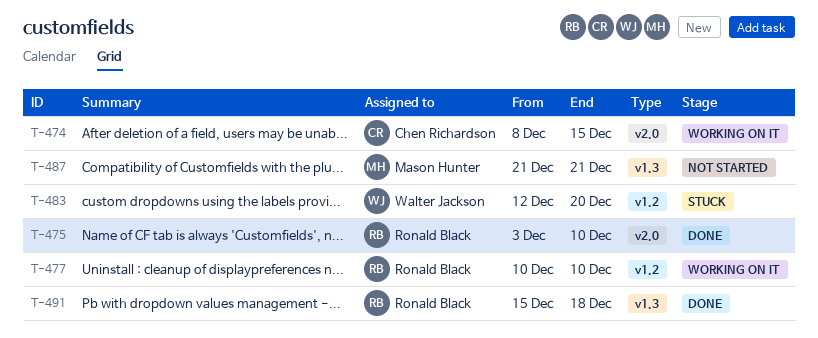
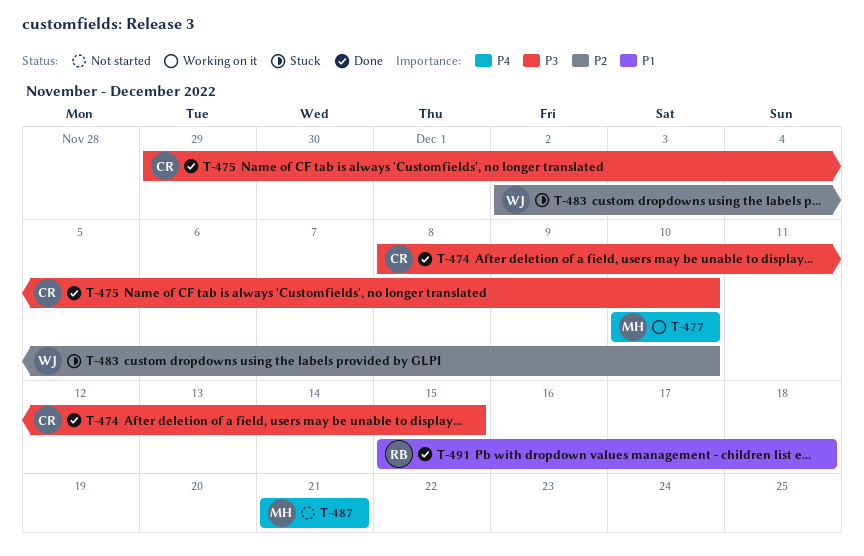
T-474, status: Working on it -> Done
T-475, owner: Ronald Black -> Chen Richardson
T-475, start: Dec 3 -> Nov 29
T-477, owner: Ronald Black -> Mason Hunter
T-483, start: Dec 12 -> Dec 2
T-483, due: Dec 20 -> Dec 10

